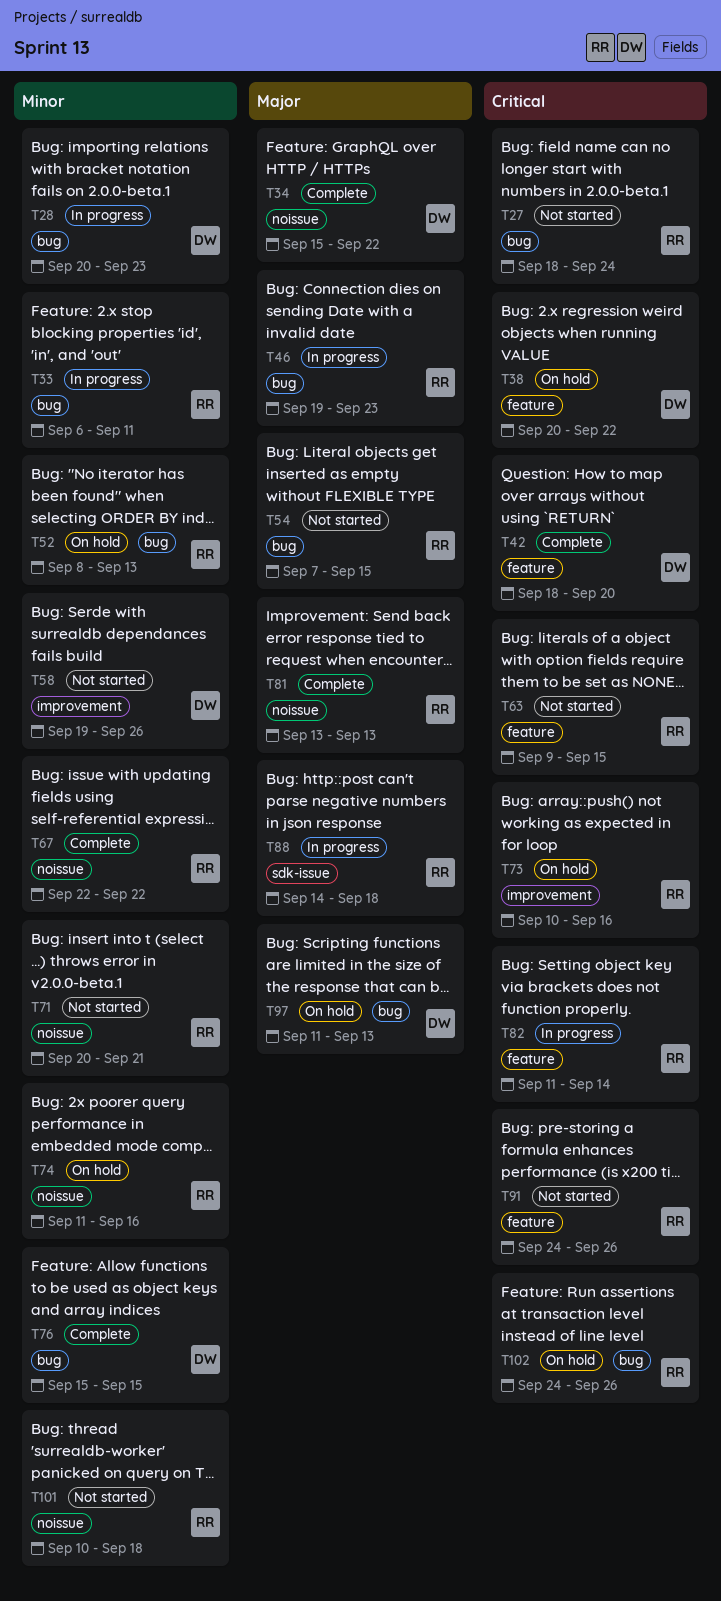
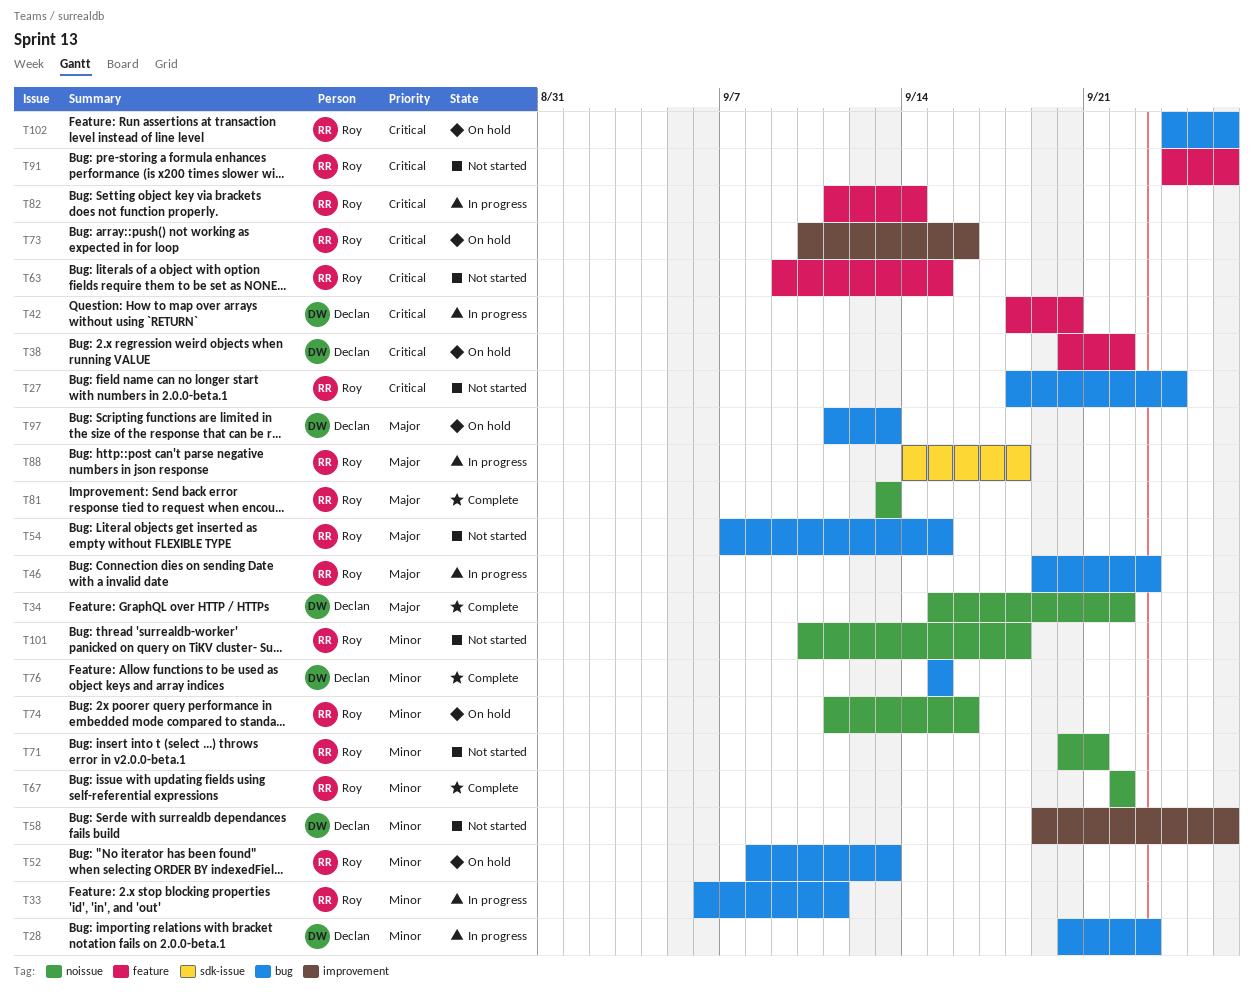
T42, status: Complete -> In progress

